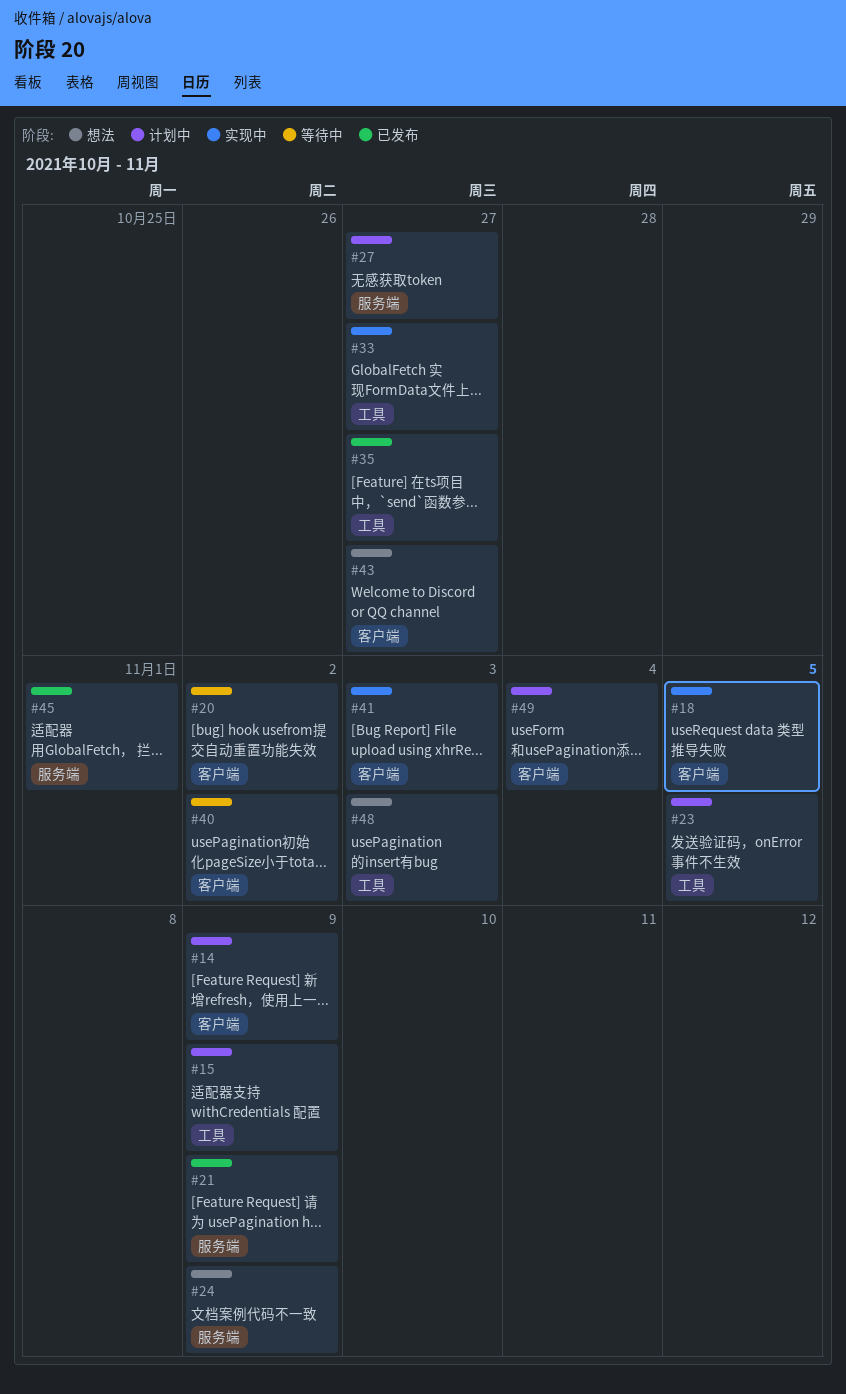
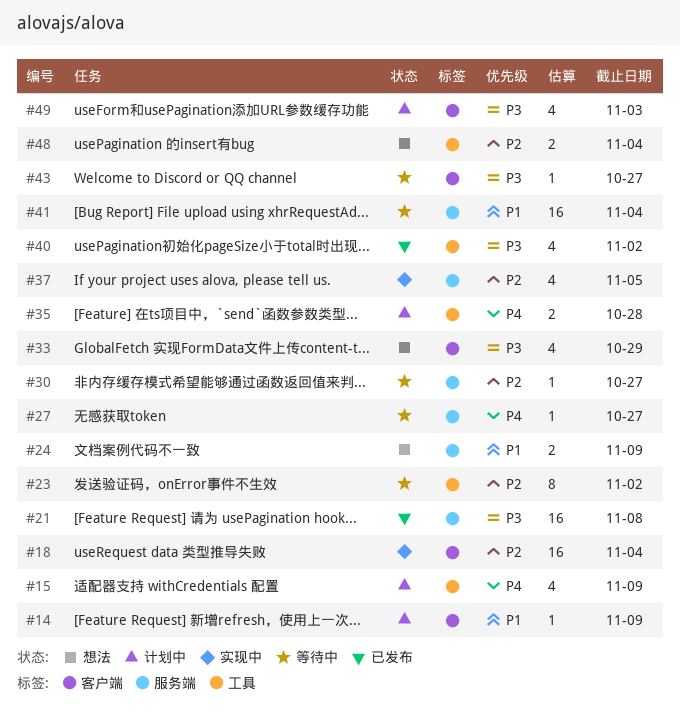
#18, due: Nov 5 -> Nov 4
#20: present -> none
#21, due: Nov 9 -> Nov 8
#23, status: 计划中 -> 等待中
#23, due: Nov 5 -> Nov 2
#27, status: 计划中 -> 等待中
#30: none -> present
#33, status: 实现中 -> 想法
#33, label: 工具 -> 客户端
#33, due: Oct 27 -> Oct 29
#35, status: 已发布 -> 计划中
#35, due: Oct 27 -> Oct 28
#37: none -> present
#40, status: 等待中 -> 已发布
#40, label: 客户端 -> 工具
#41, status: 实现中 -> 等待中
#41, label: 客户端 -> 服务端
#41, due: Nov 3 -> Nov 4
#43, status: 想法 -> 等待中
#45: present -> none
#48, due: Nov 3 -> Nov 4
#49, due: Nov 4 -> Nov 3

